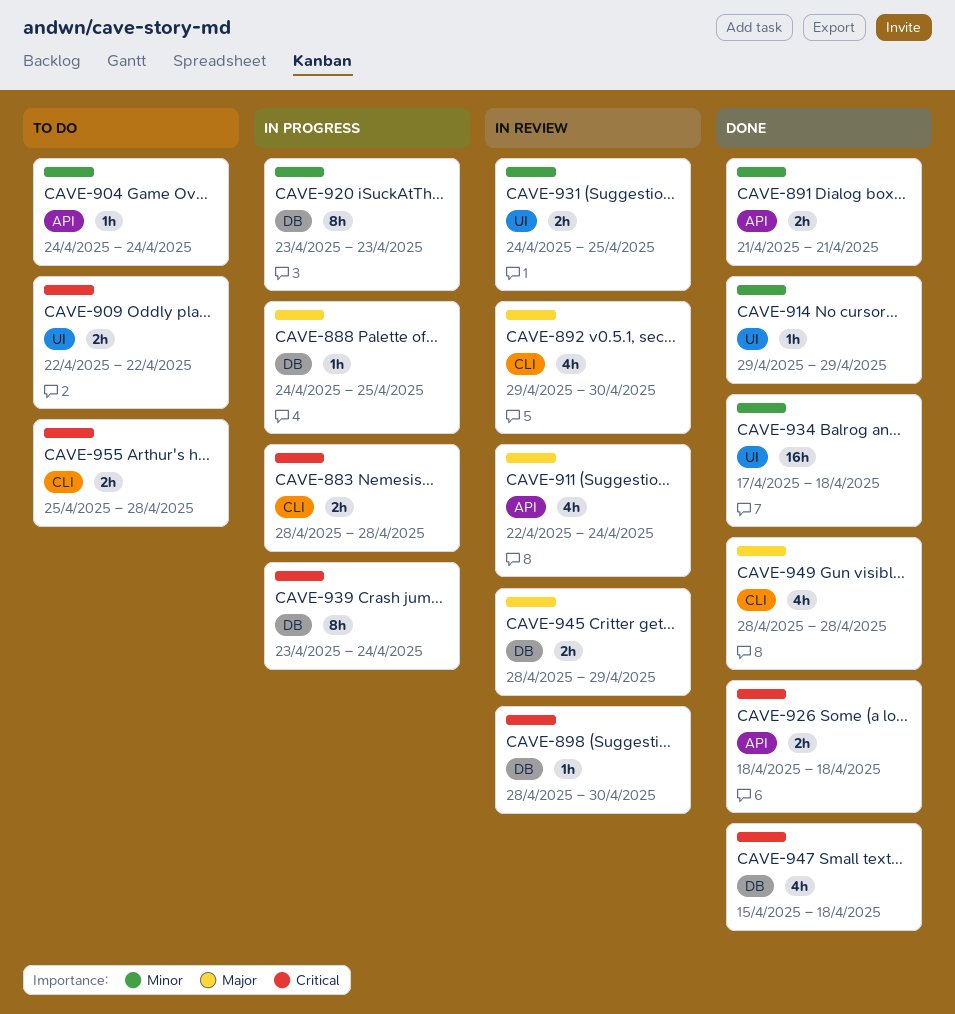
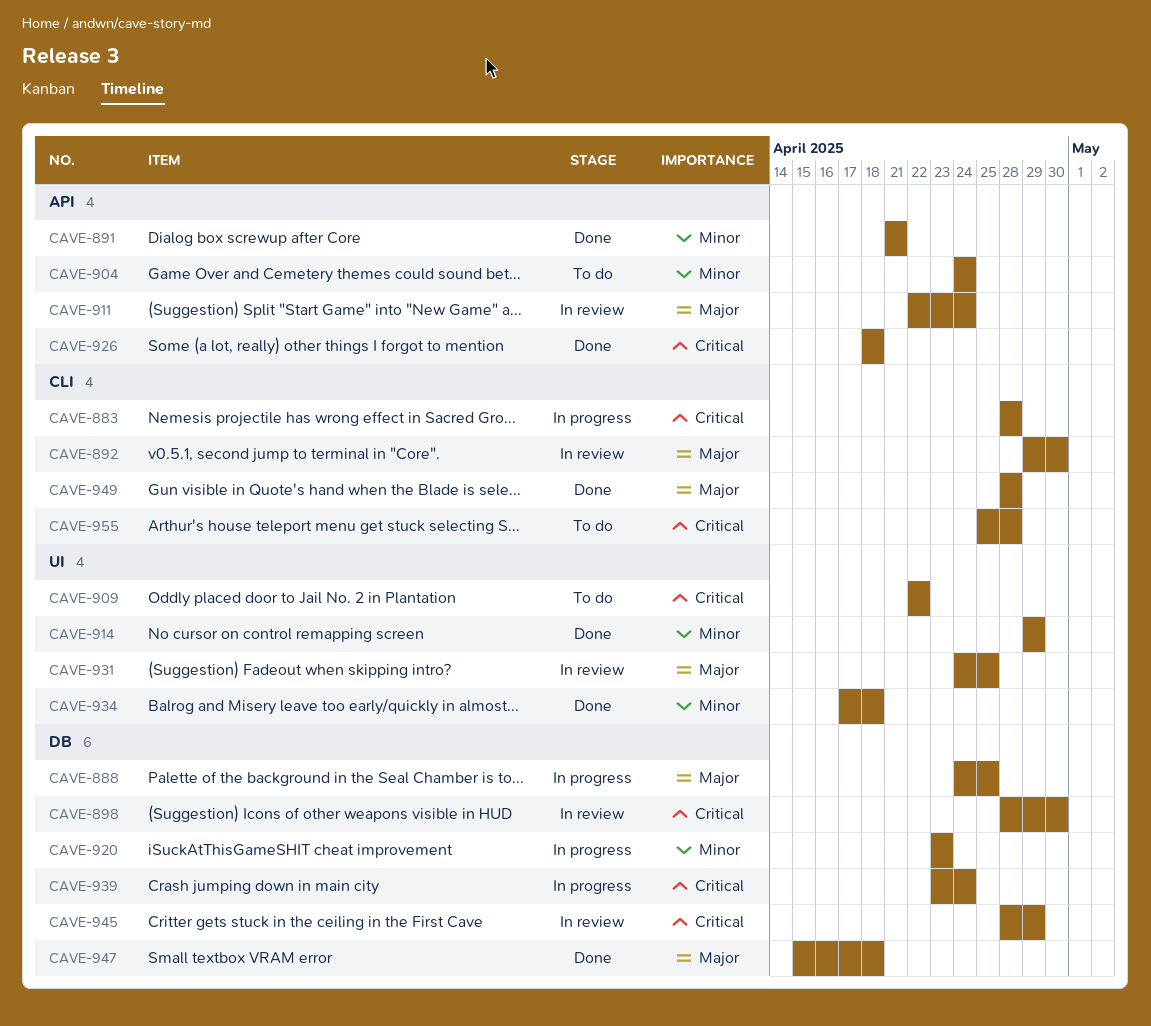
CAVE-931, priority: Minor -> Major
CAVE-945, priority: Major -> Critical
CAVE-947, priority: Critical -> Major

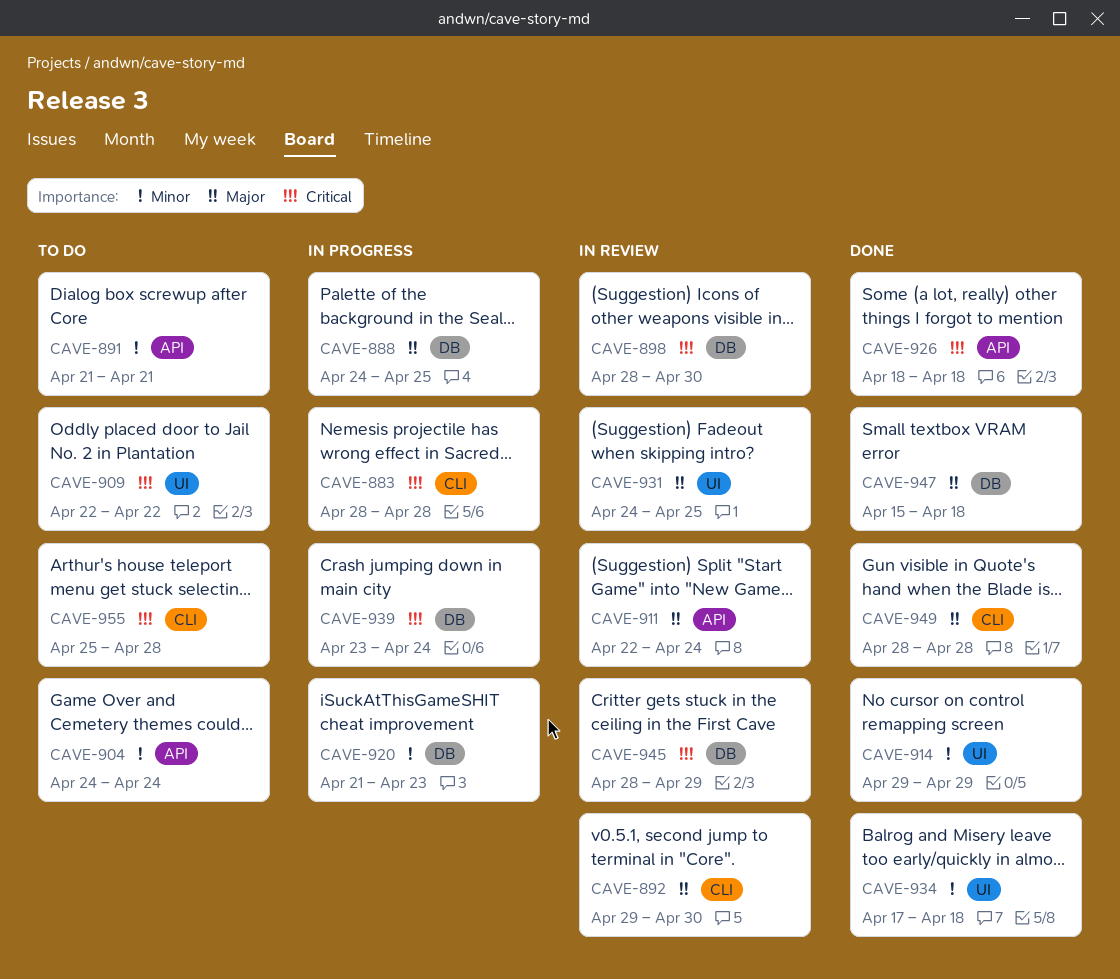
CAVE-891, status: Done -> To do
CAVE-920, start: Apr 23 -> Apr 21

